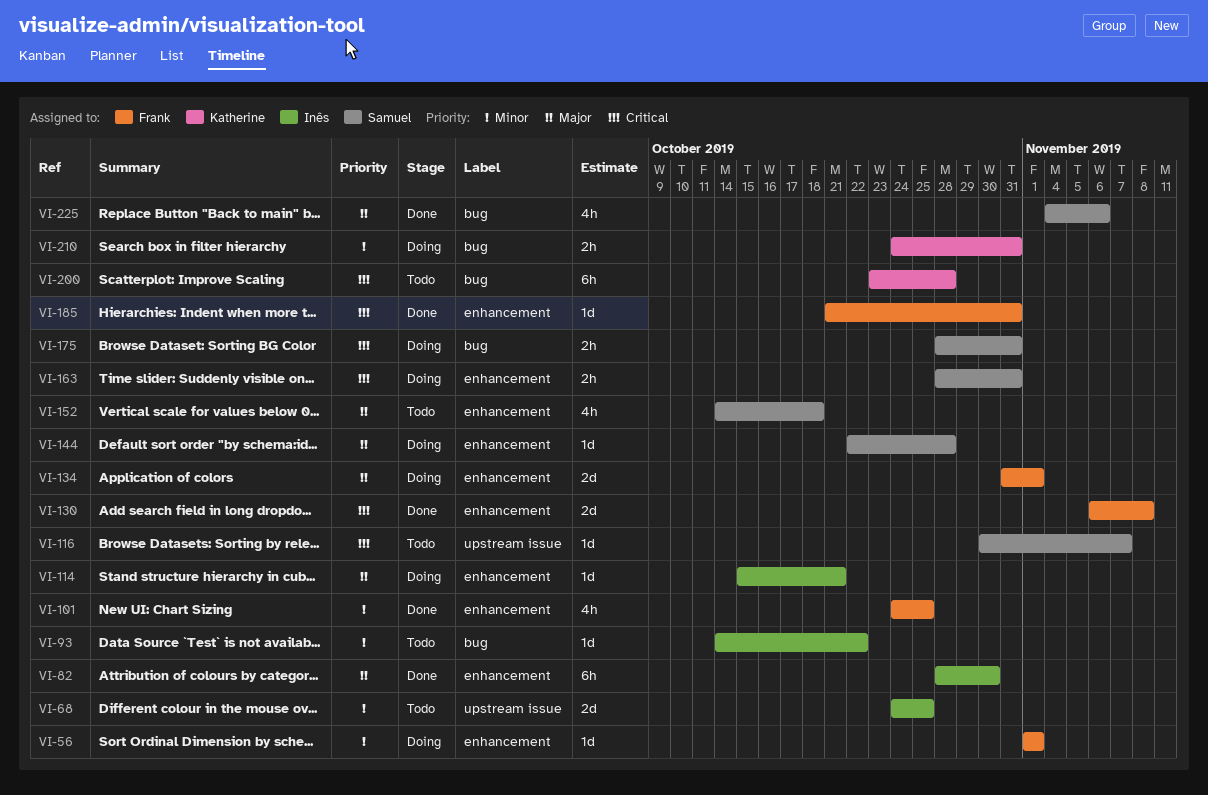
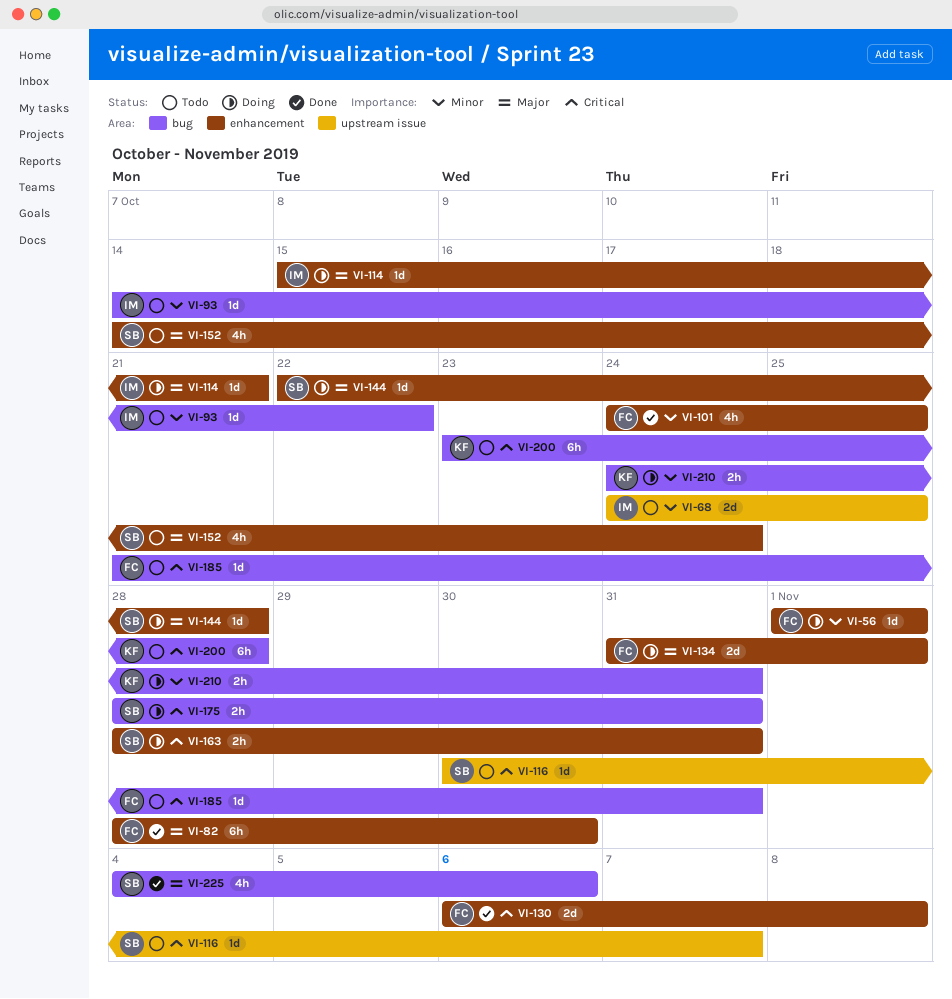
VI-82, owner: Inês -> Frank
VI-152, due: Oct 18 -> Oct 24
VI-185, status: Done -> Todo
VI-185, label: enhancement -> bug

